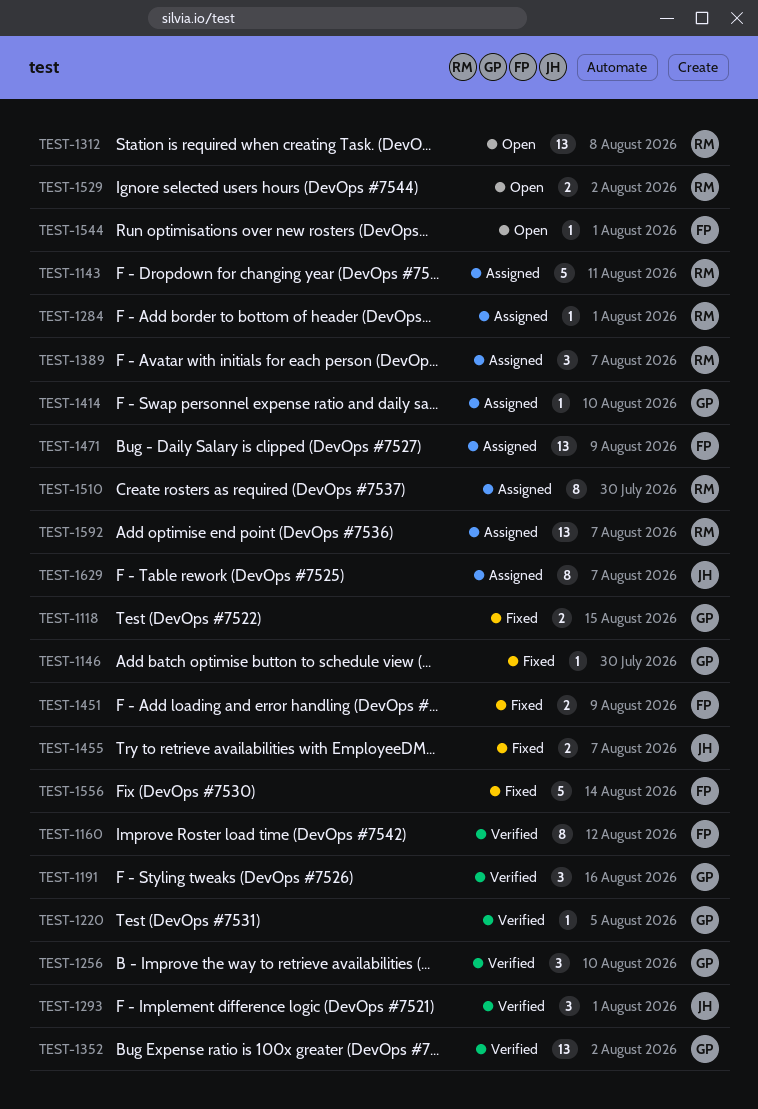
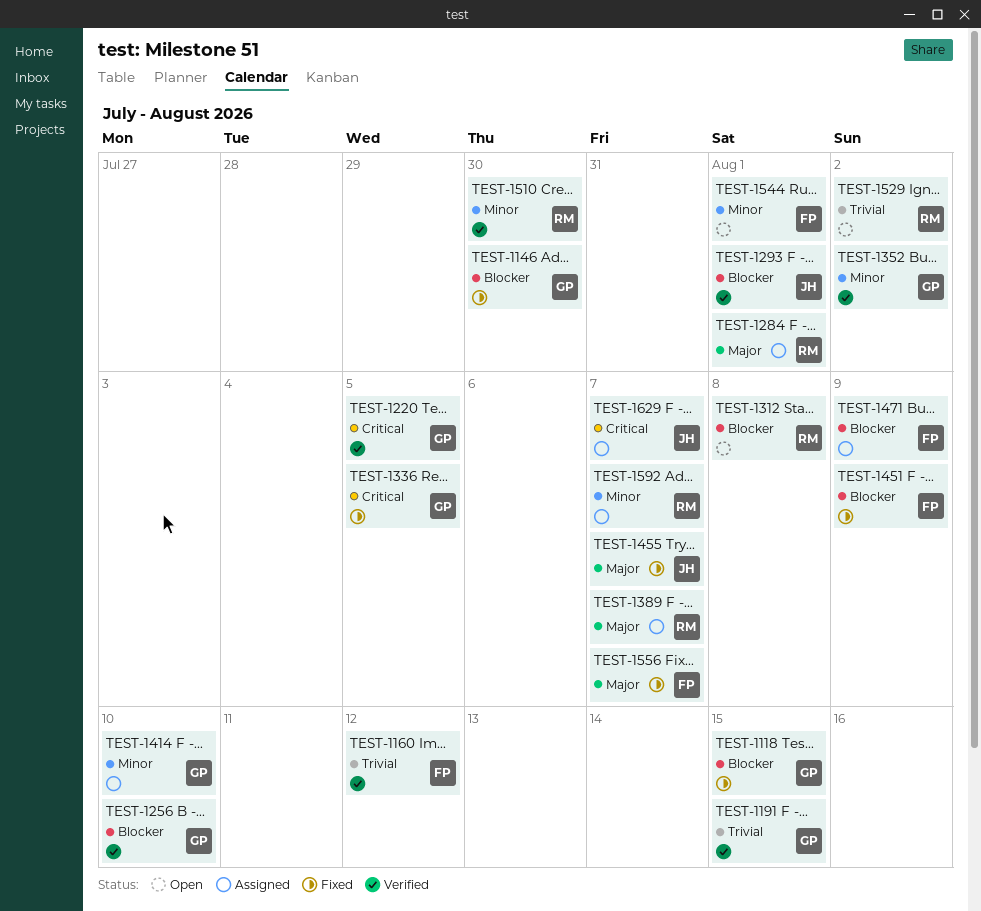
TEST-1143: present -> none
TEST-1191, due: Aug 16 -> Aug 15
TEST-1336: none -> present
TEST-1510, status: Assigned -> Verified
TEST-1556, due: Aug 14 -> Aug 7

